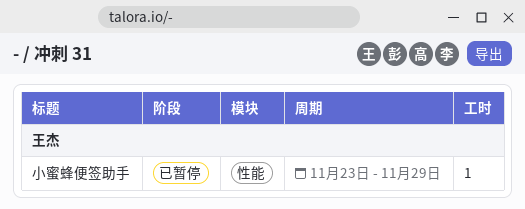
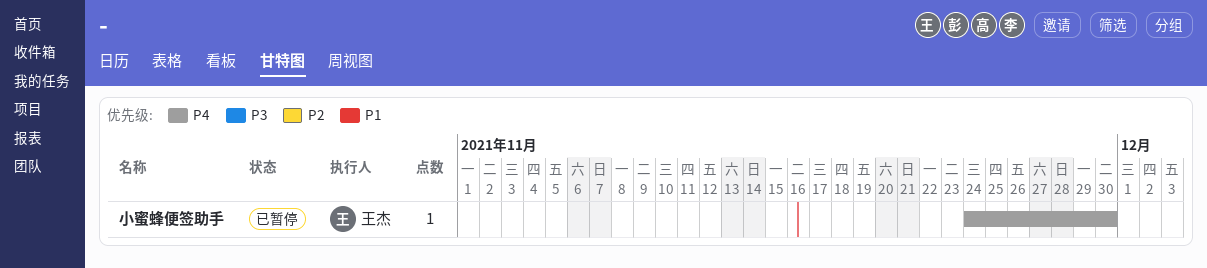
小蜜蜂便签助手, start: Nov 23 -> Nov 24
小蜜蜂便签助手, due: Nov 29 -> Nov 30

